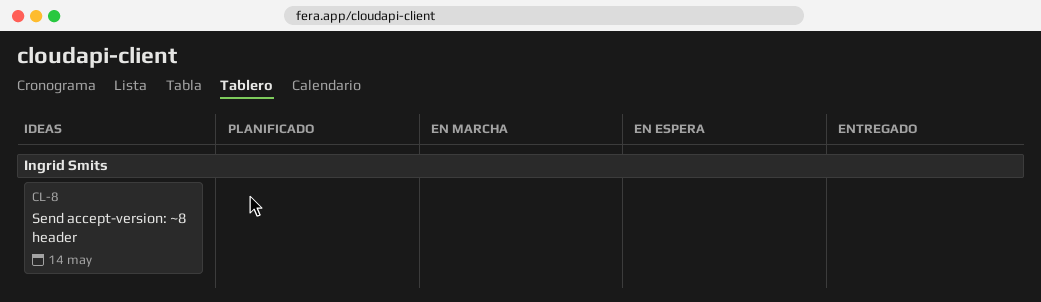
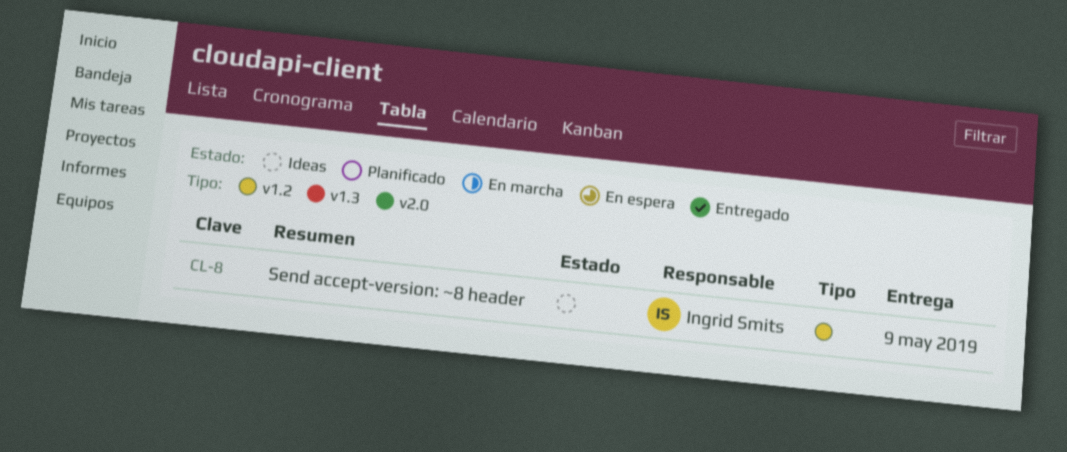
CL-8, due: May 14 -> May 9

